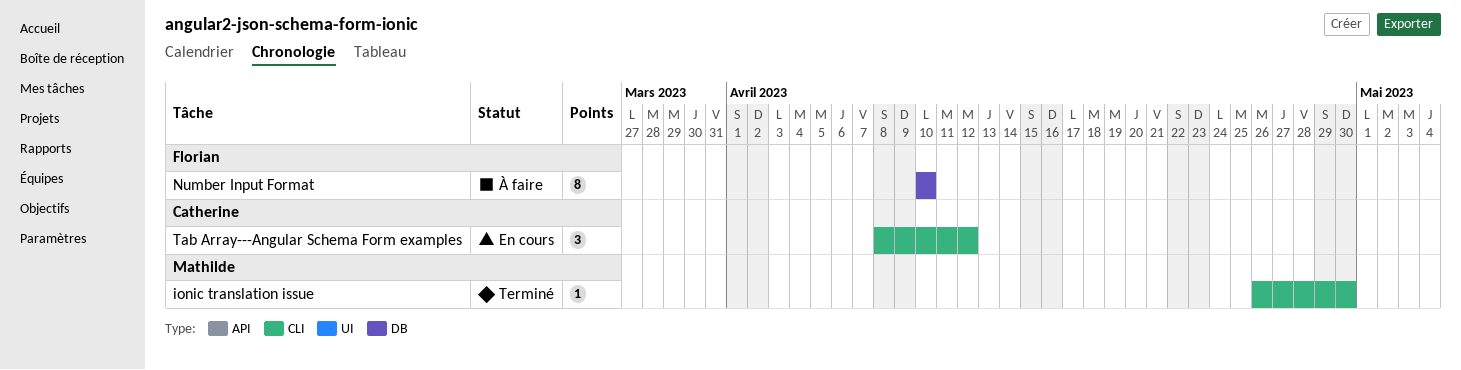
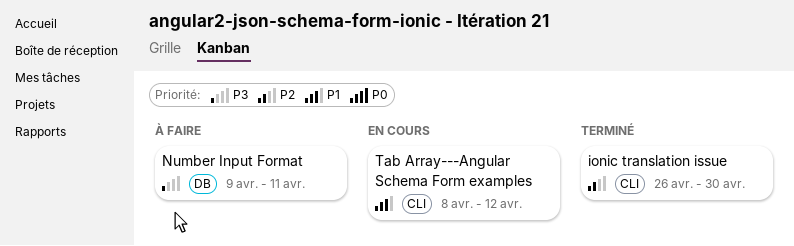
Number Input Format, start: Apr 10 -> Apr 9
Number Input Format, due: Apr 10 -> Apr 11

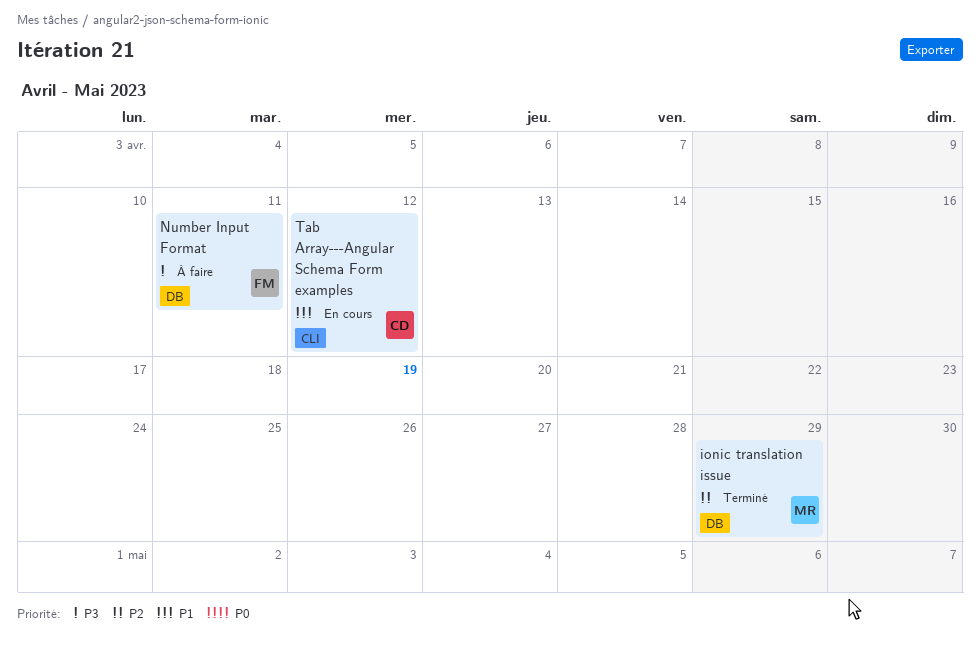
ionic translation issue, label: CLI -> DB
ionic translation issue, due: Apr 30 -> Apr 29

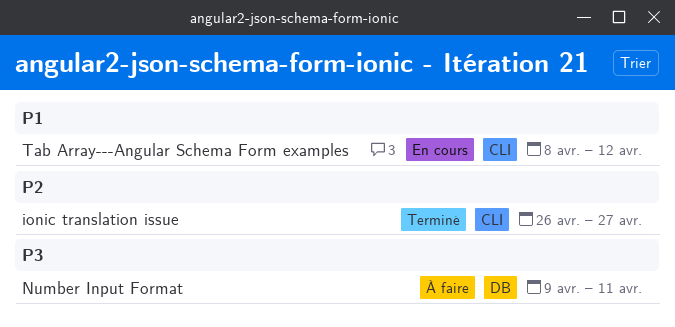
ionic translation issue, label: DB -> CLI
ionic translation issue, due: Apr 29 -> Apr 27

